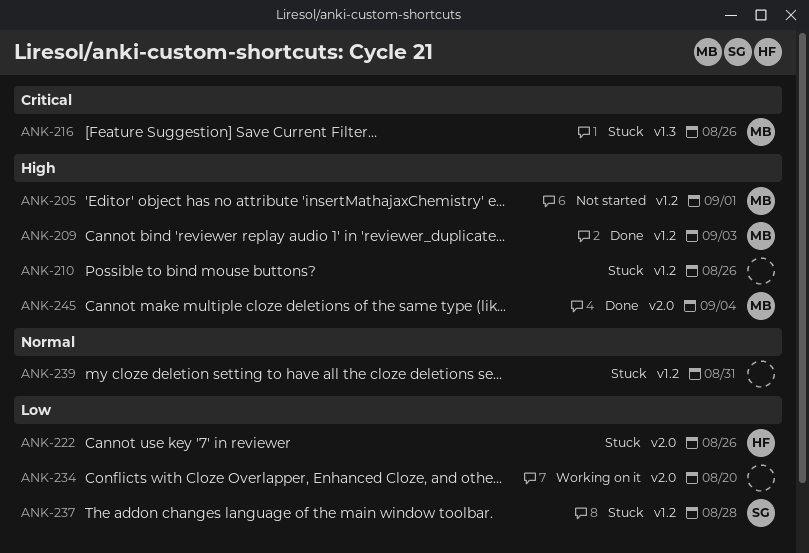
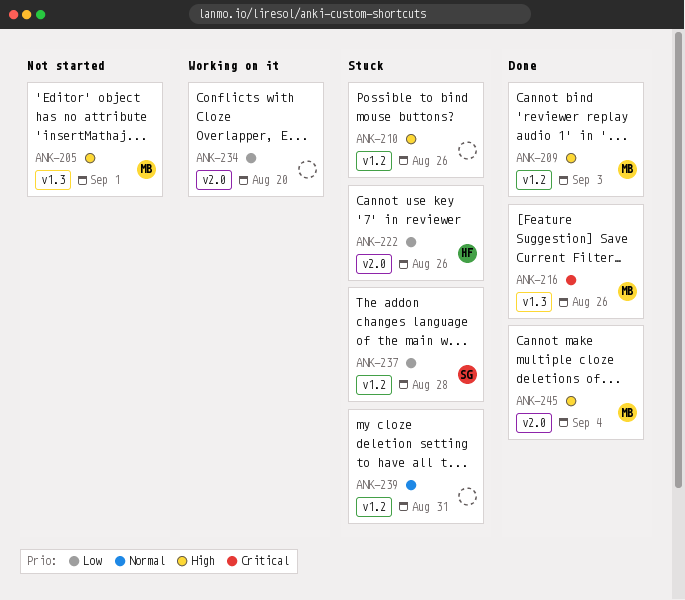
ANK-205, label: v1.2 -> v1.3
ANK-216, status: Stuck -> Done

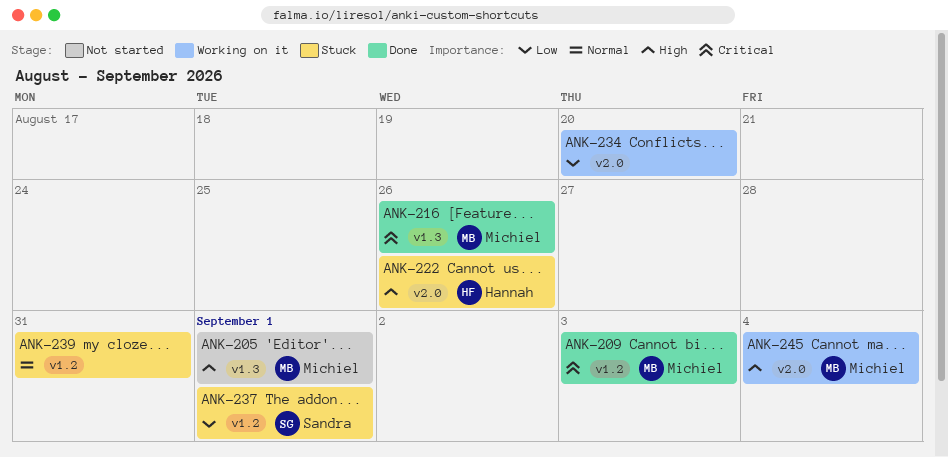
ANK-209, priority: High -> Critical
ANK-210: present -> none
ANK-222, priority: Low -> High
ANK-237, due: Aug 28 -> Sep 1
ANK-245, status: Done -> Working on it

